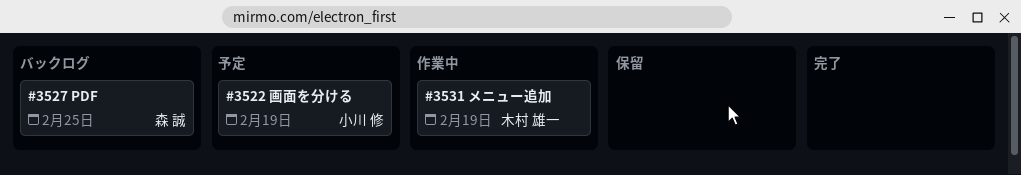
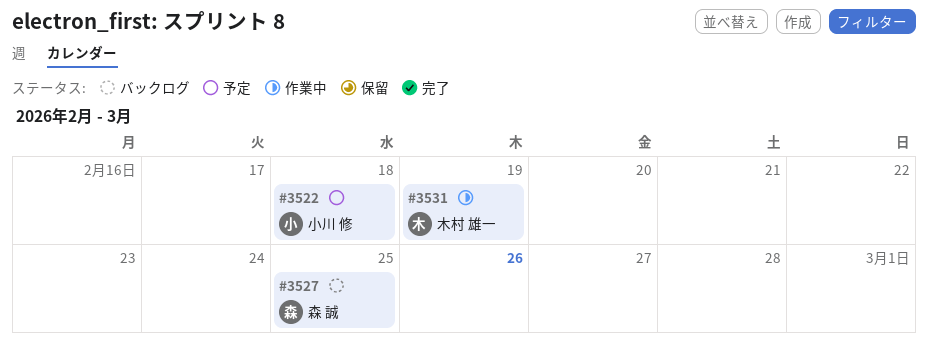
#3522, due: Feb 19 -> Feb 18

